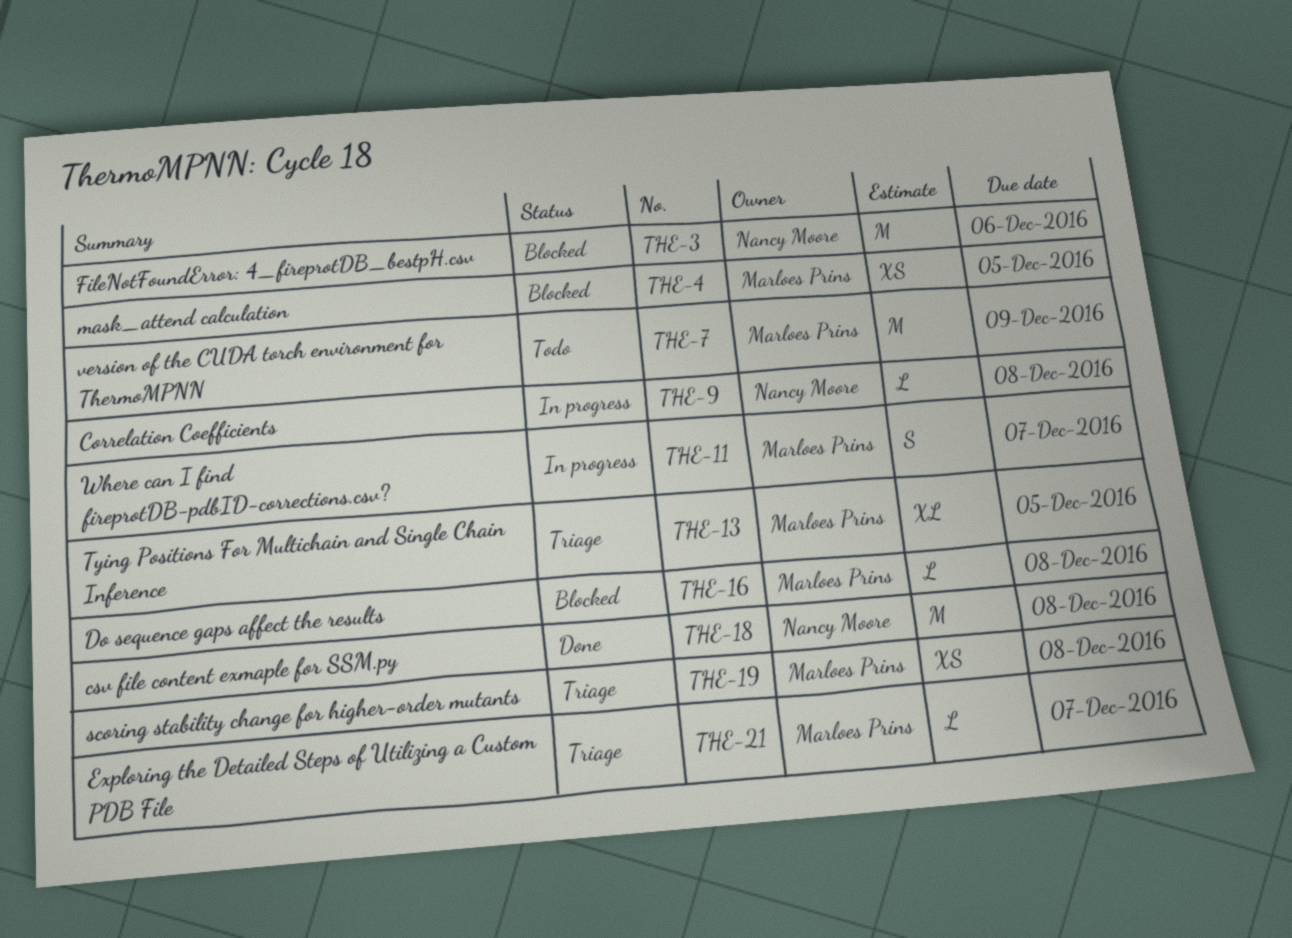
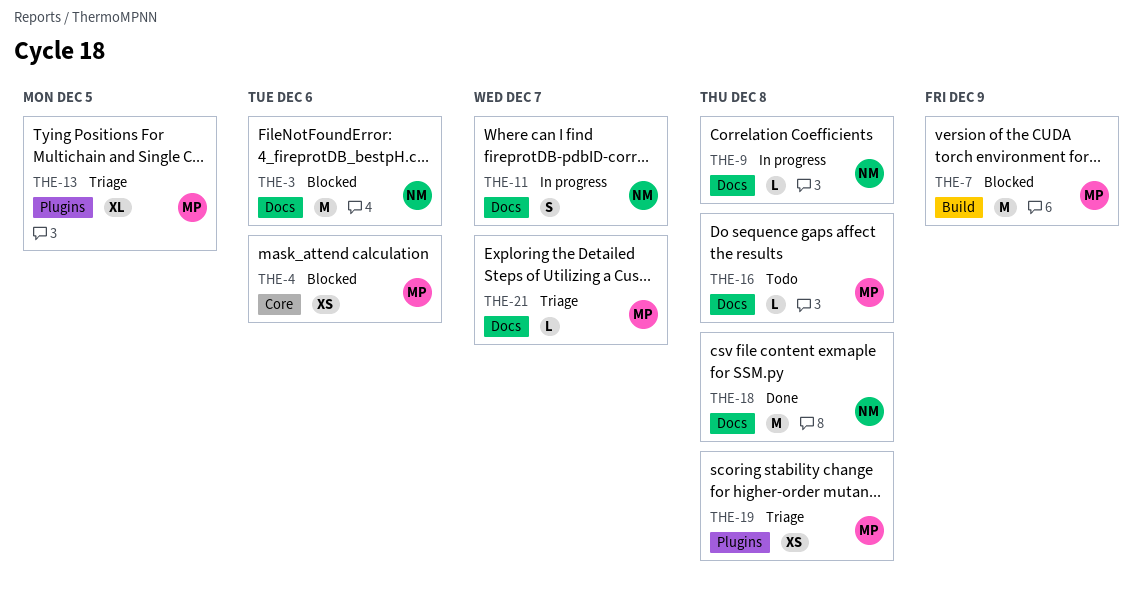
THE-4, due: Dec 5 -> Dec 6
THE-7, status: Todo -> Blocked
THE-11, owner: Marloes Prins -> Nancy Moore
THE-16, status: Blocked -> Todo

